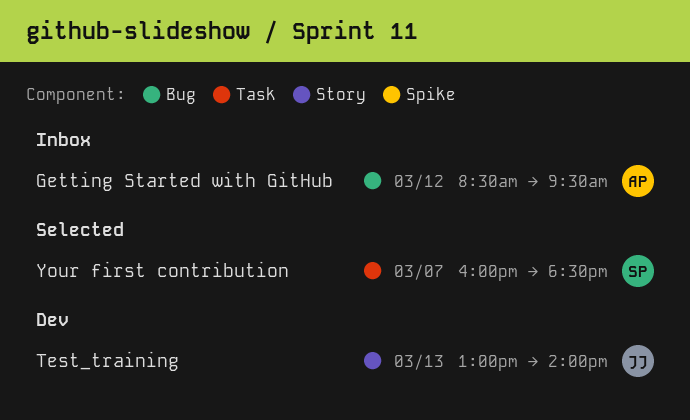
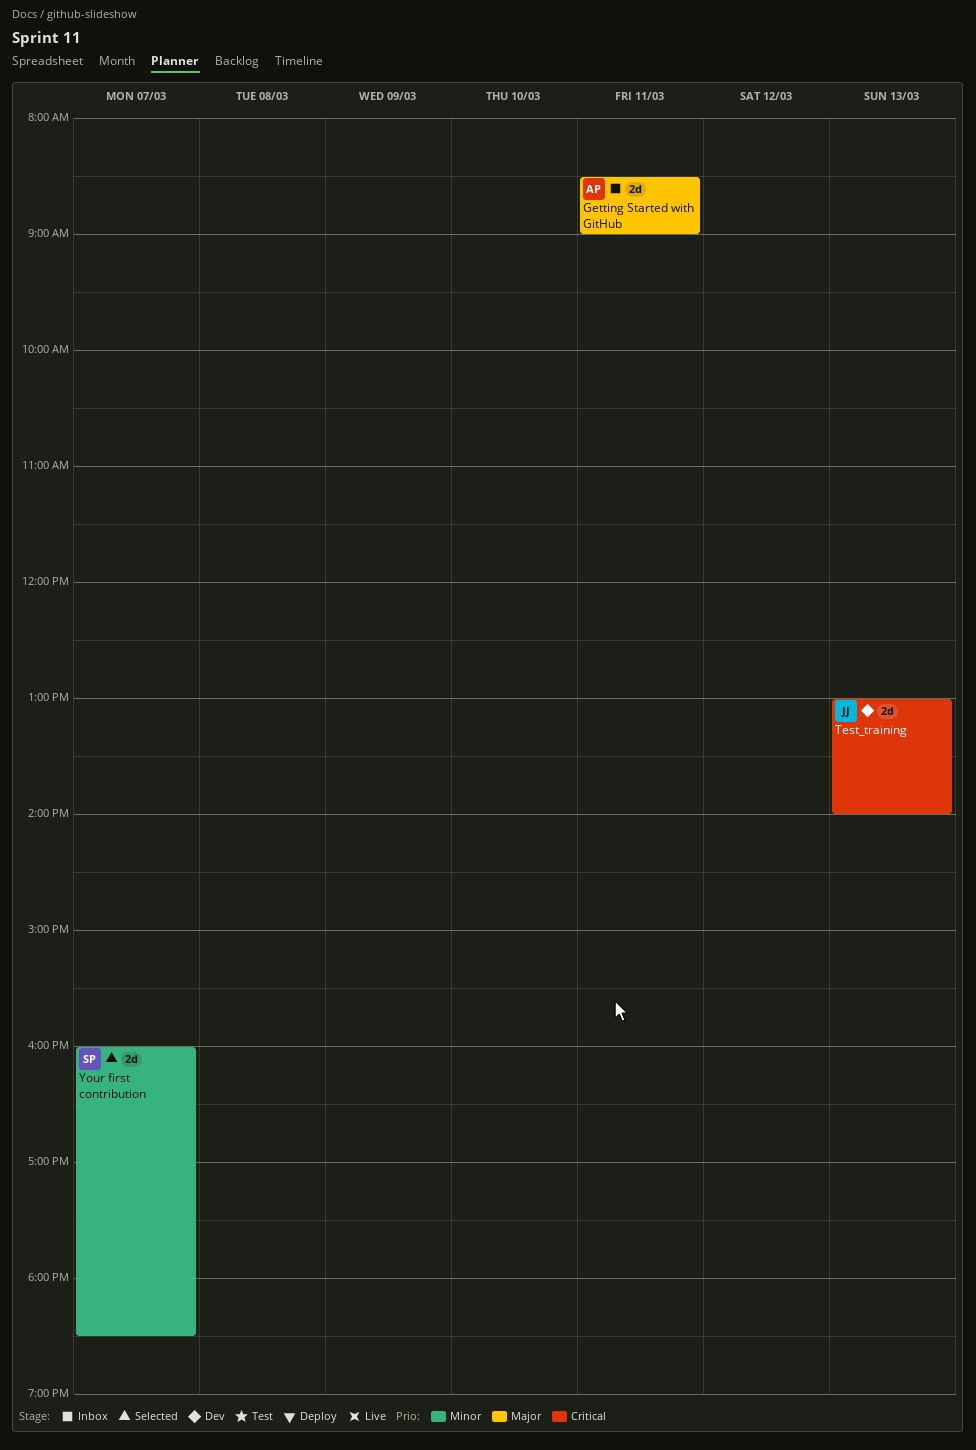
Getting Started with GitHub, day: Mar 12 -> Mar 11
Getting Started with GitHub, ends: 09:30 -> 09:00

